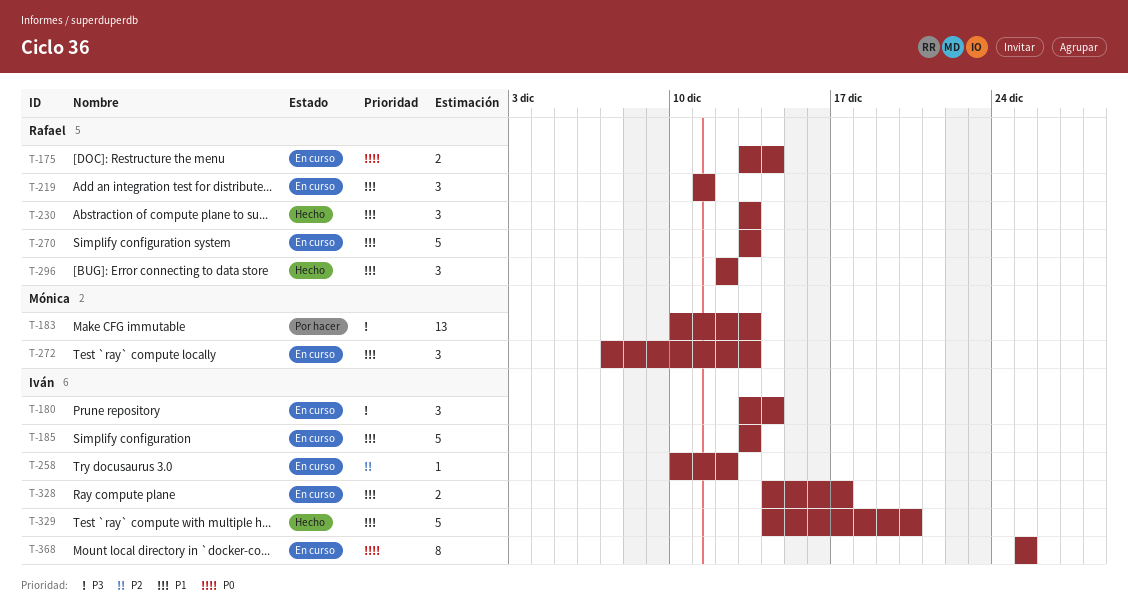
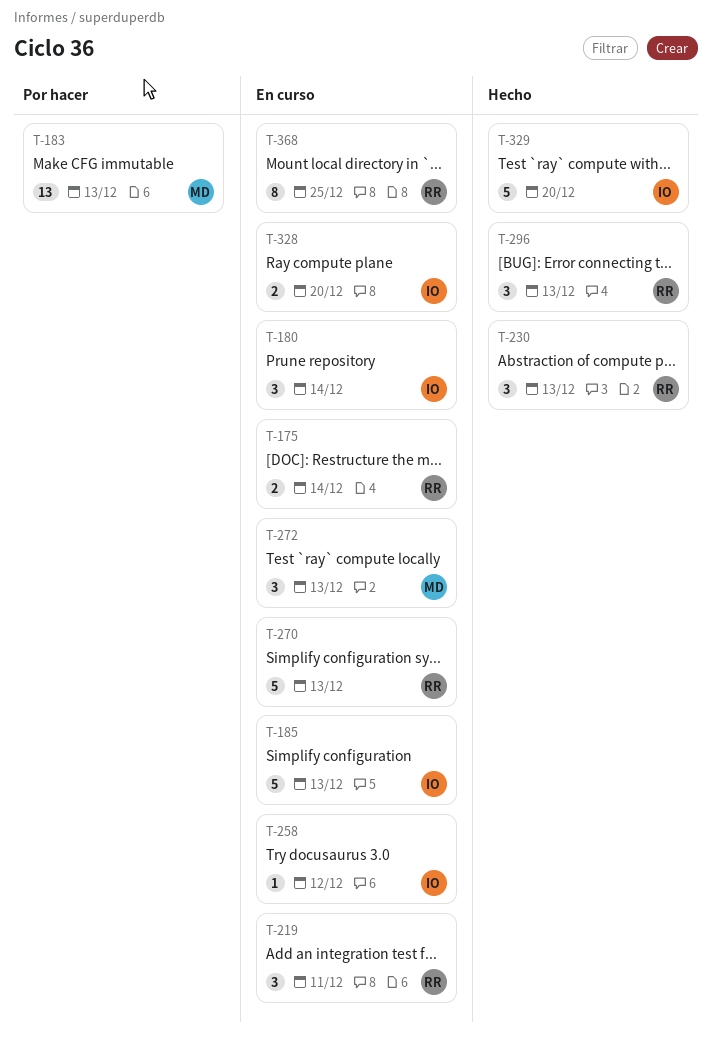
T-296, due: Dec 12 -> Dec 13
T-328, due: Dec 17 -> Dec 20
T-368, owner: Iván -> Rafael

